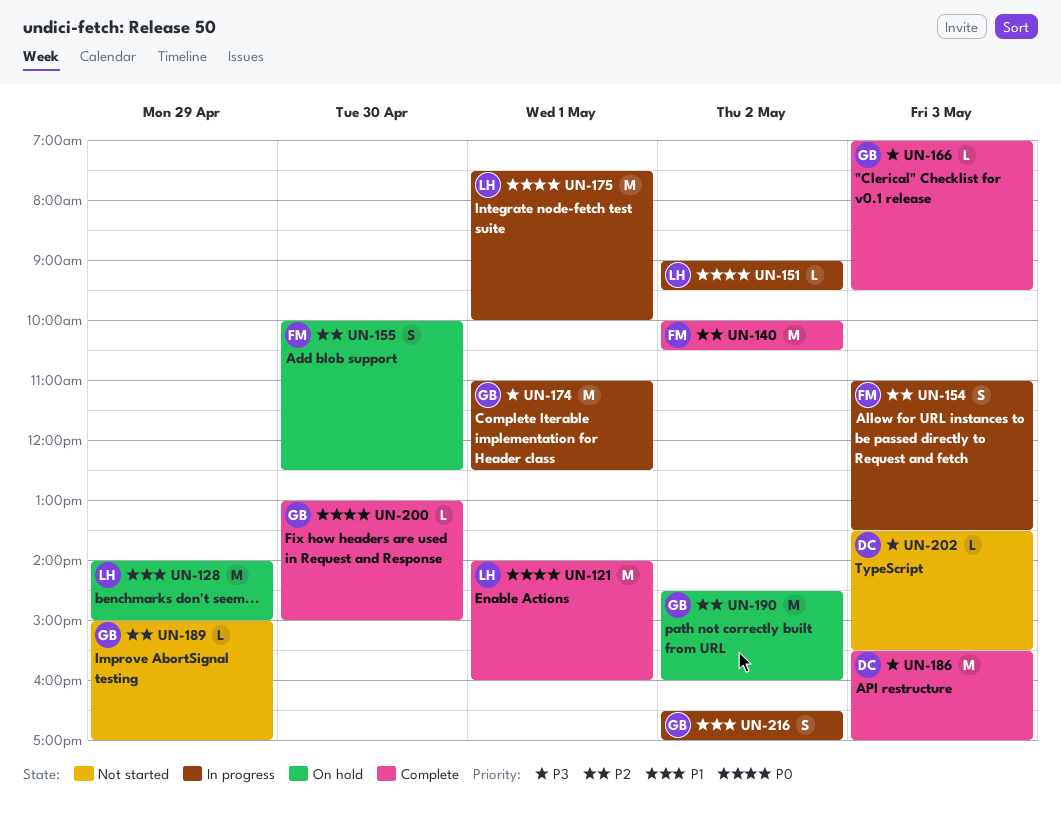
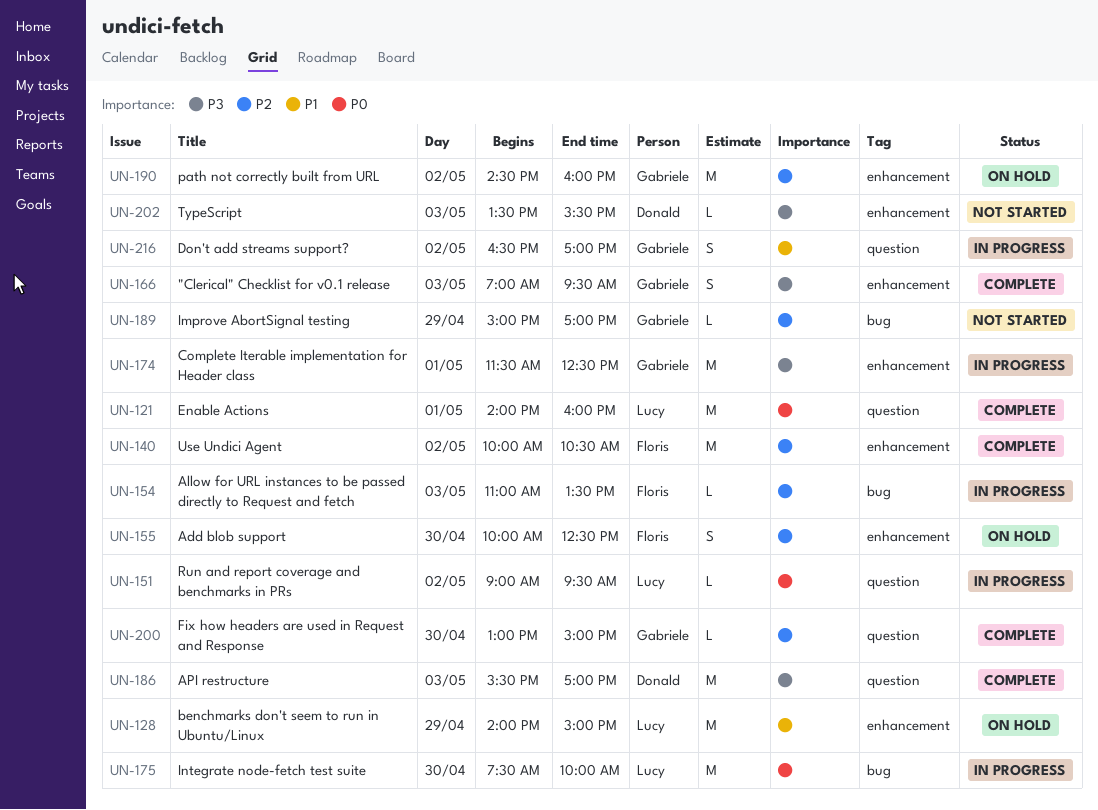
UN-154, estimate: S -> L
UN-166, estimate: L -> S
UN-174, begins: 11:00 -> 11:30
UN-175, day: May 1 -> Apr 30
UN-200, priority: P0 -> P2

